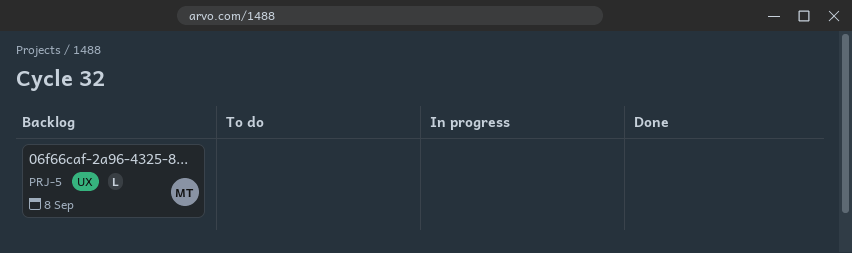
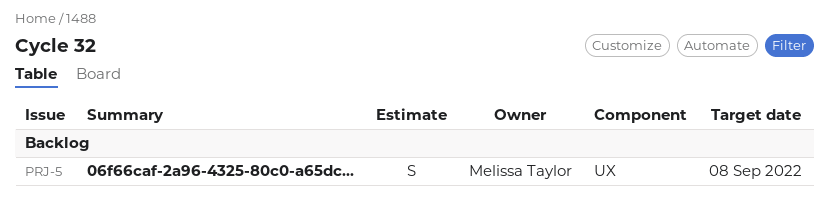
PRJ-5, estimate: L -> S

